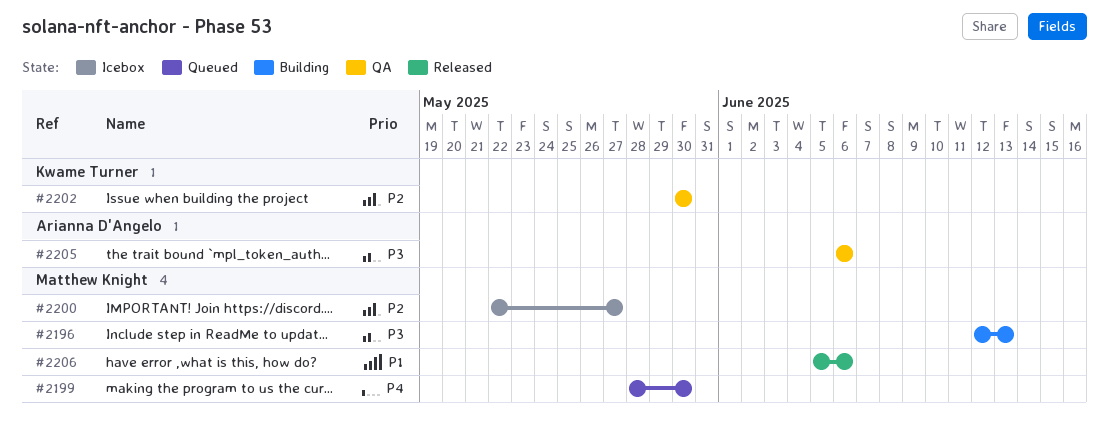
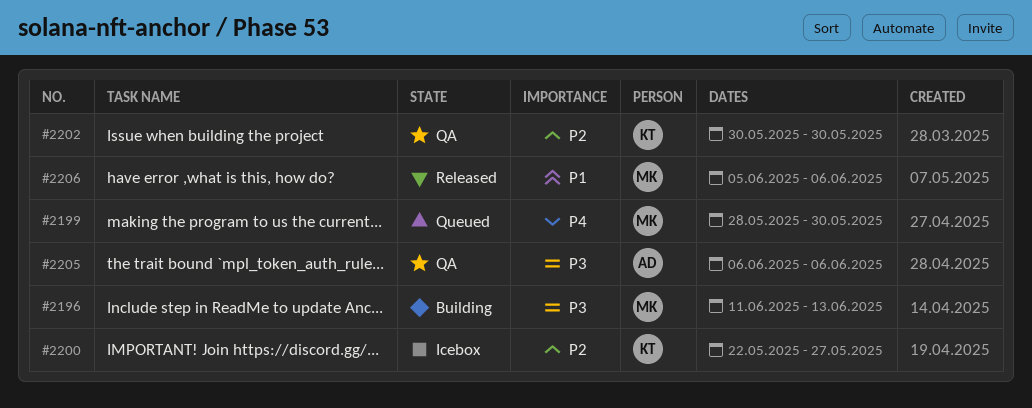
#2196, start: Jun 12 -> Jun 11
#2200, owner: Matthew Knight -> Kwame Turner

